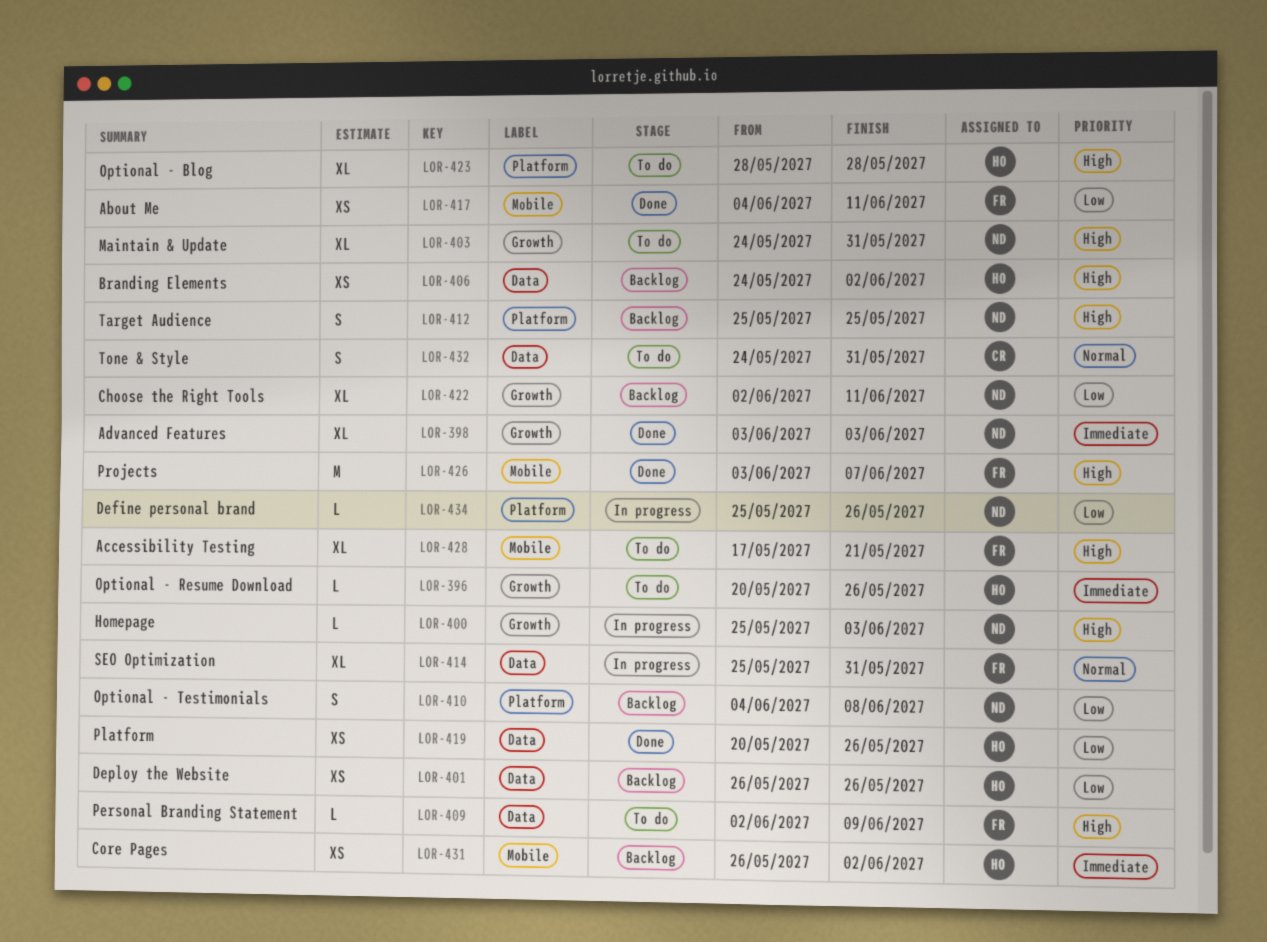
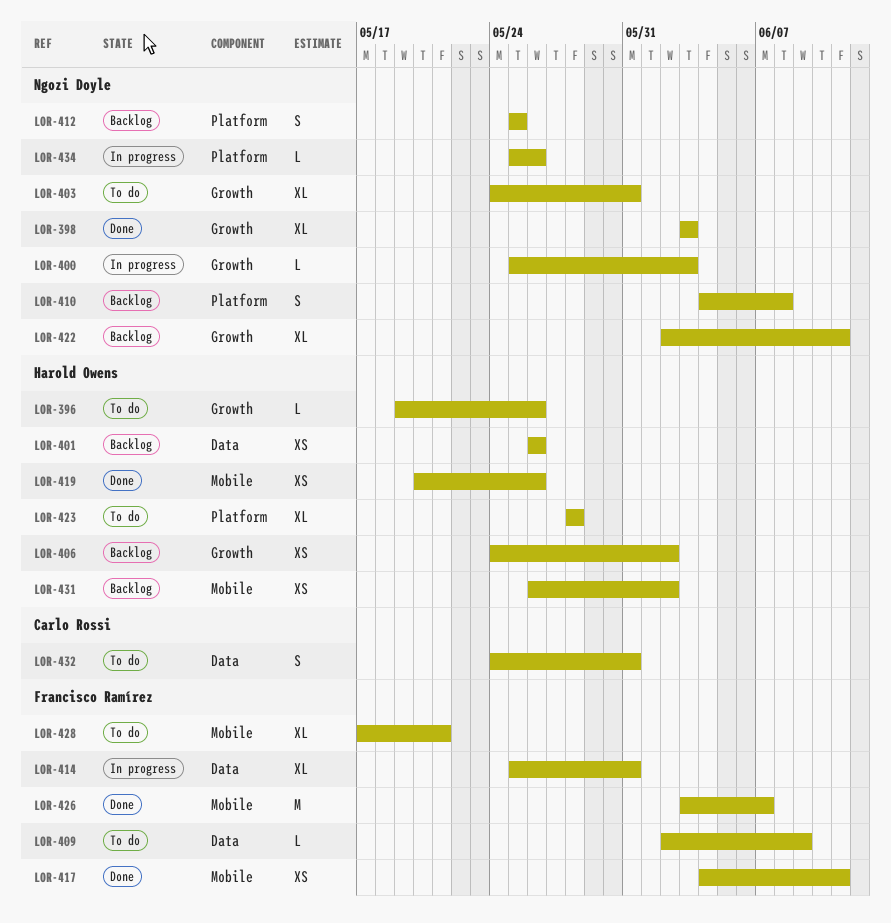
LOR-396, start: May 20 -> May 19
LOR-406, label: Data -> Growth
LOR-419, label: Data -> Mobile

